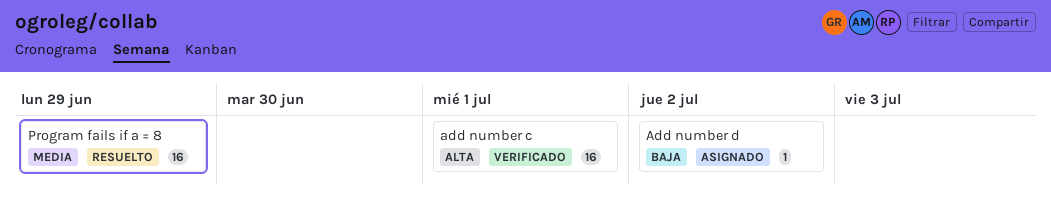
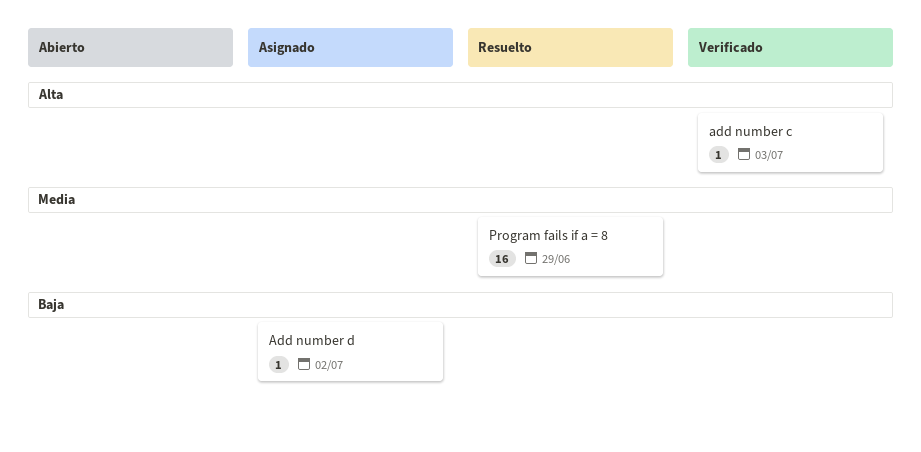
add number c, estimate: 16 -> 1
add number c, due: Jul 1 -> Jul 3

